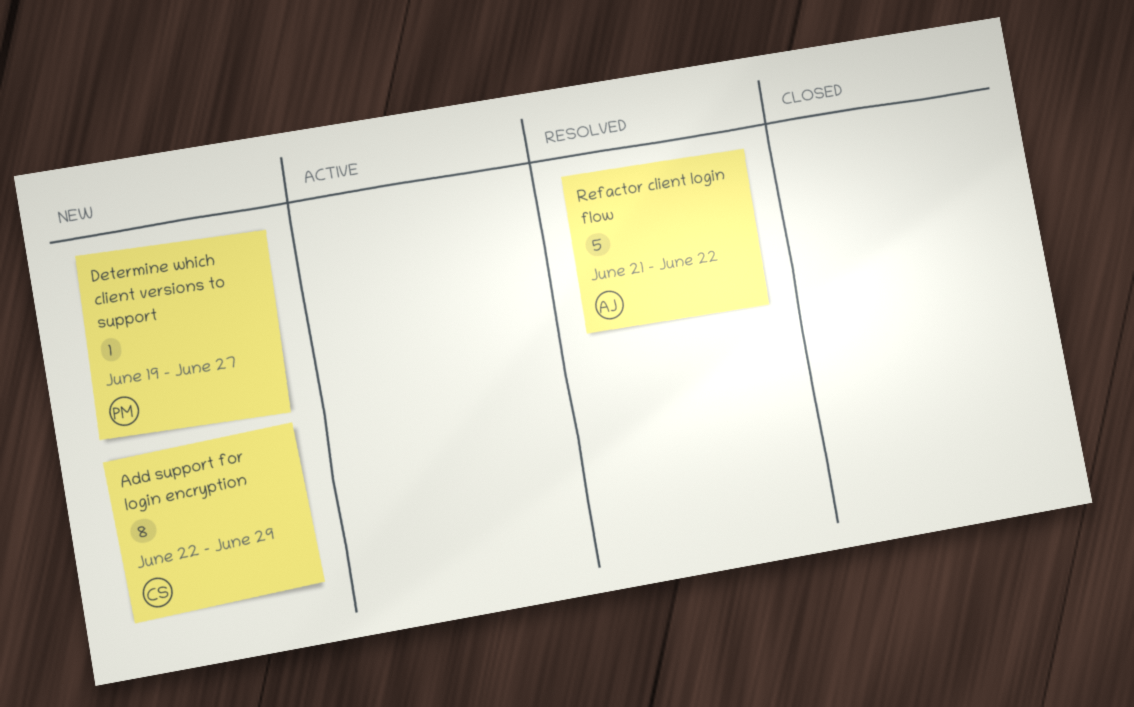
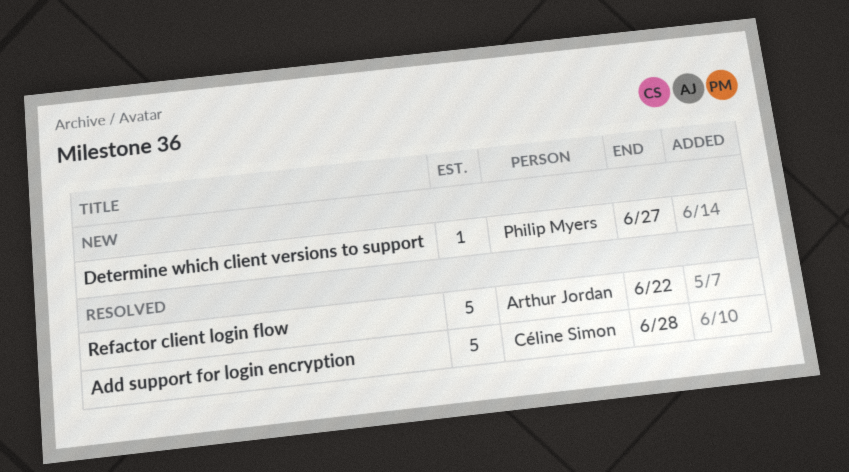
Add support for login encryption, status: New -> Resolved
Add support for login encryption, estimate: 8 -> 5
Add support for login encryption, due: Jun 29 -> Jun 28

